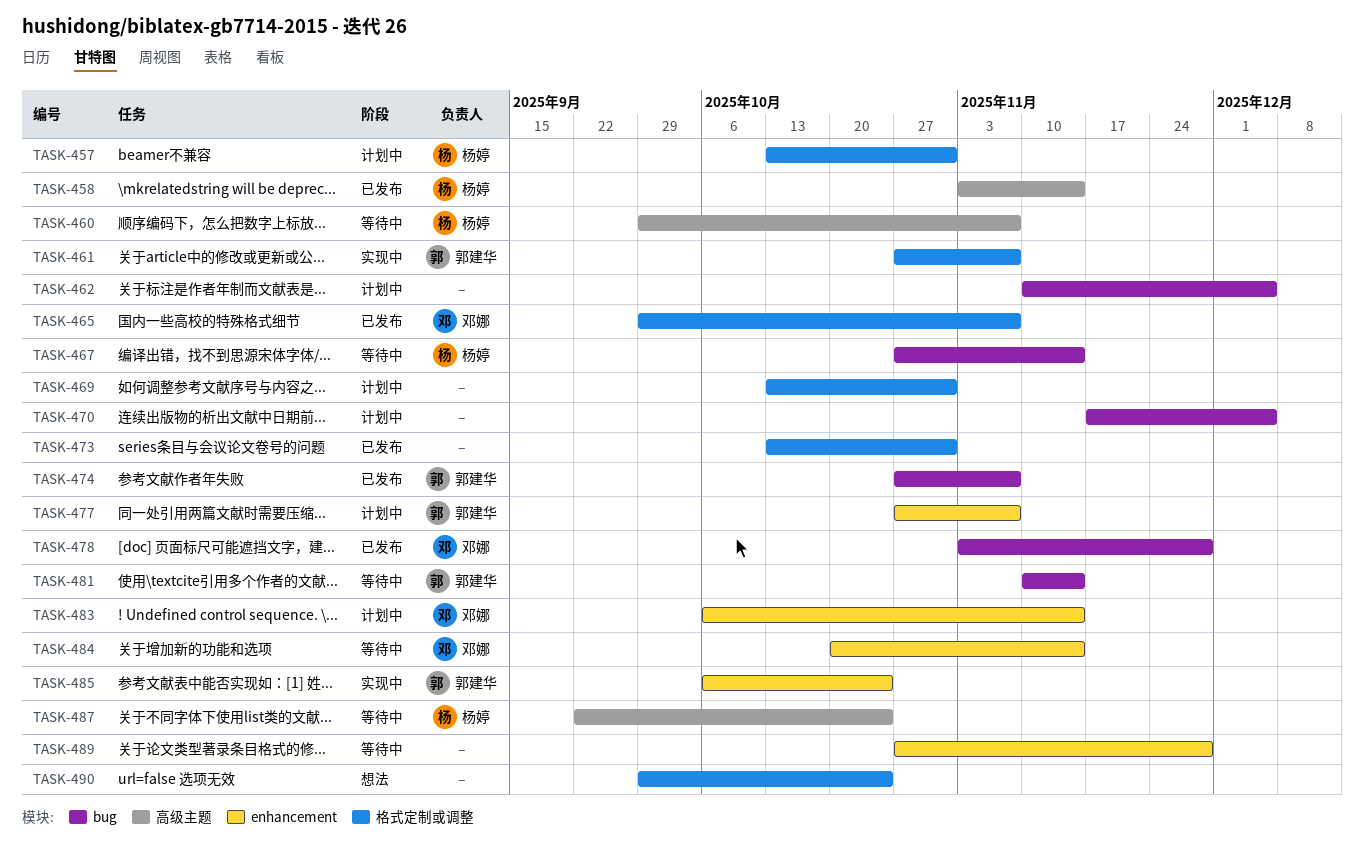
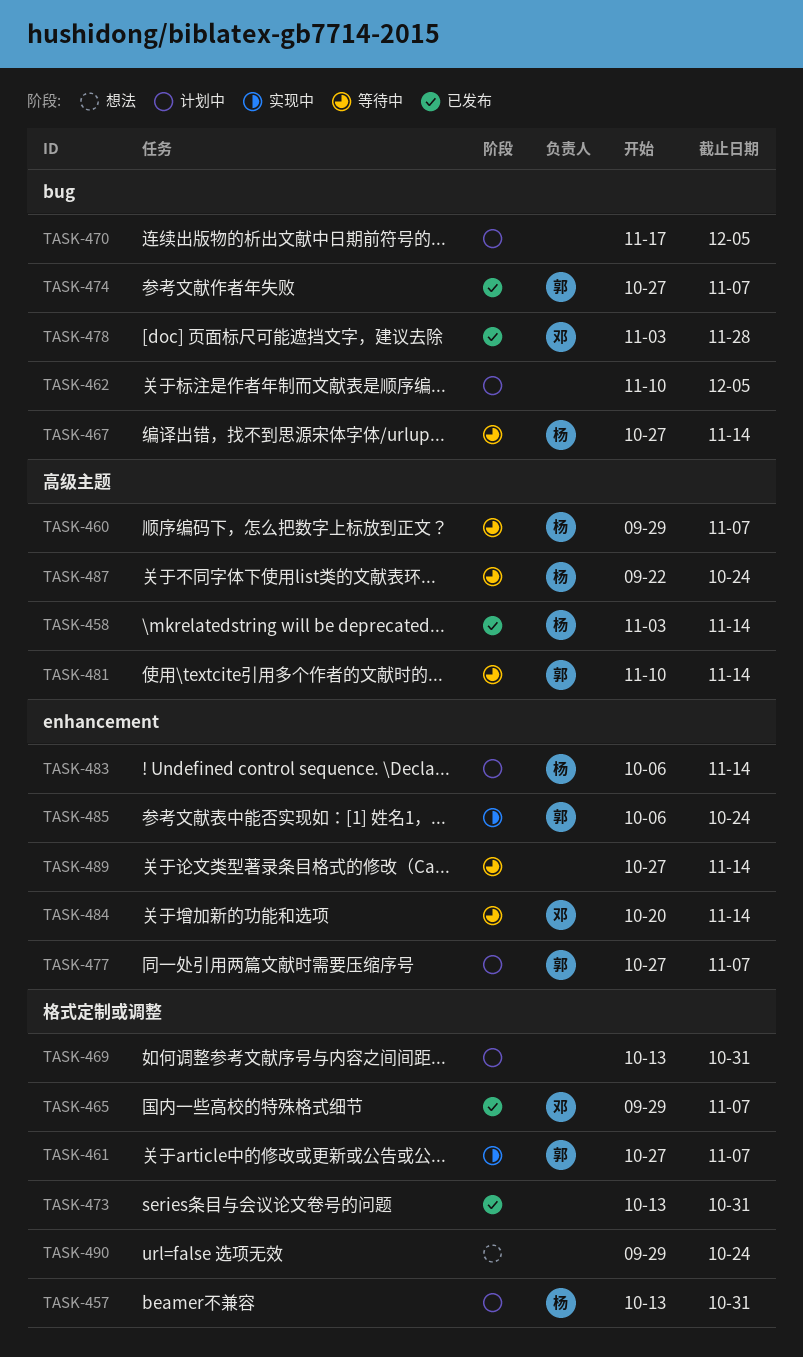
TASK-481, label: bug -> 高级主题
TASK-483, owner: 邓娜 -> 杨婷
TASK-489, due: Nov 28 -> Nov 14

